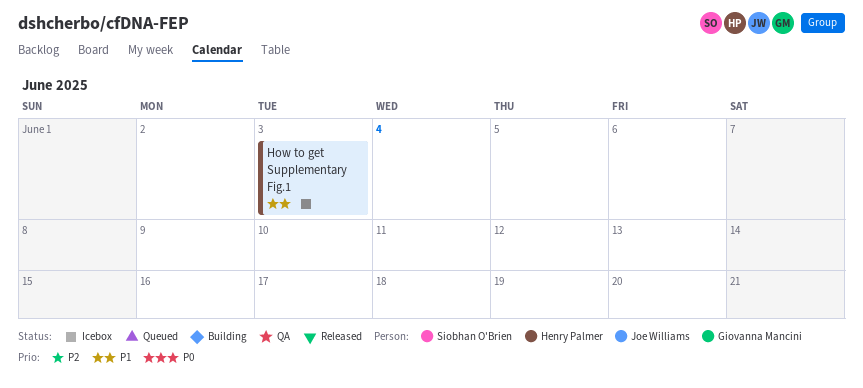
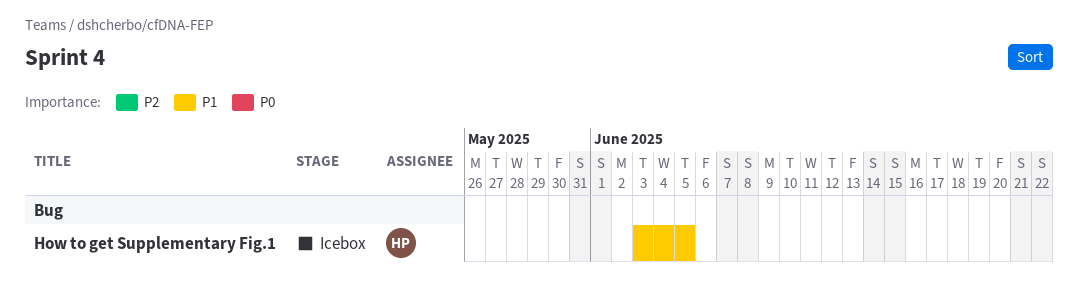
How to get Supplementary Fig.1, due: Jun 3 -> Jun 5

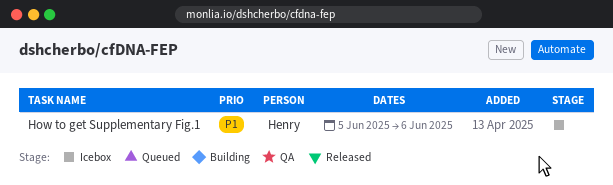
How to get Supplementary Fig.1, start: Jun 3 -> Jun 5
How to get Supplementary Fig.1, due: Jun 5 -> Jun 6

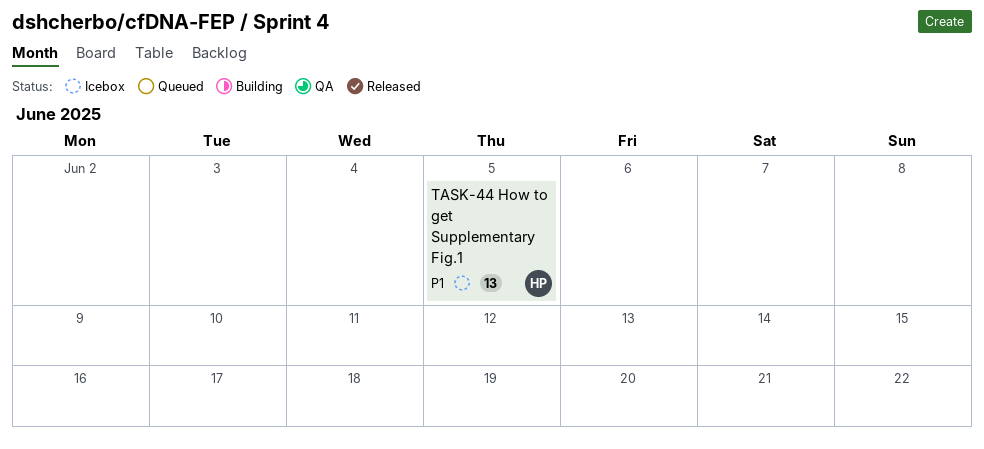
How to get Supplementary Fig.1, due: Jun 6 -> Jun 5

